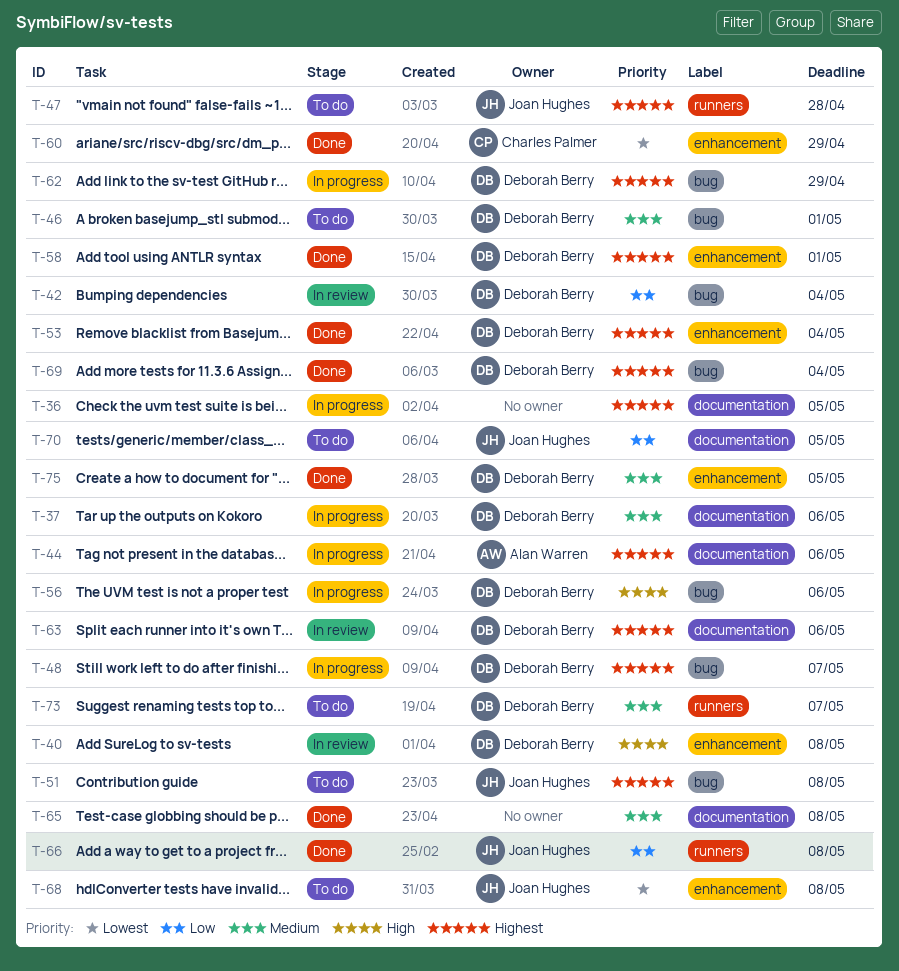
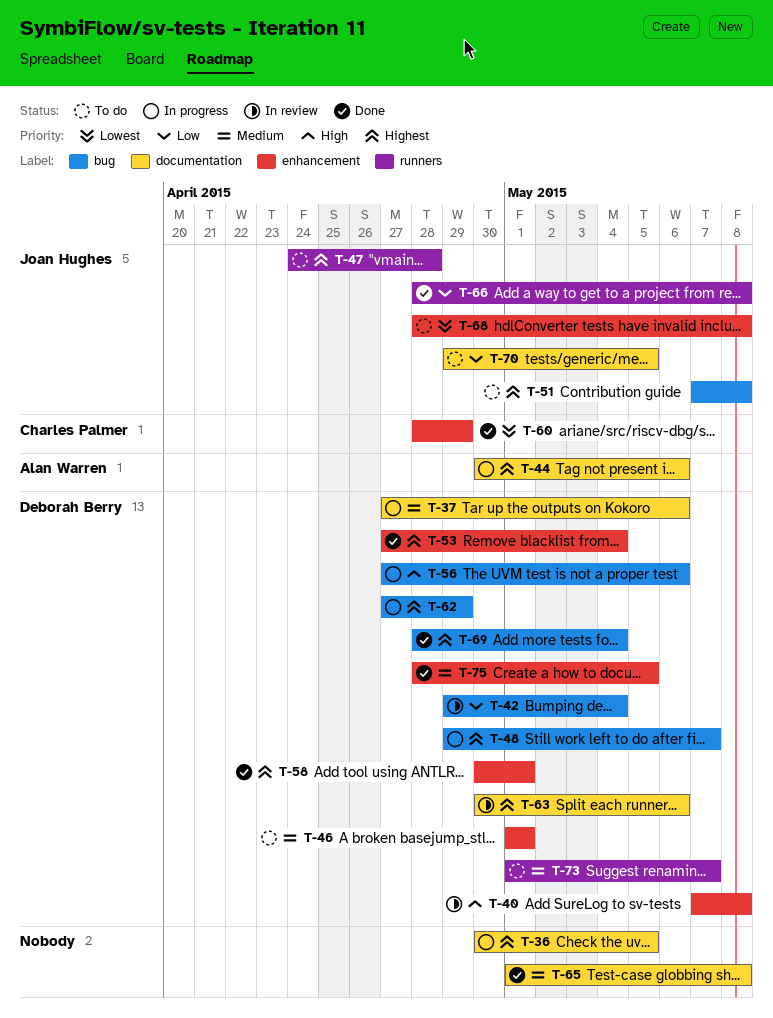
T-46, label: bug -> enhancement

